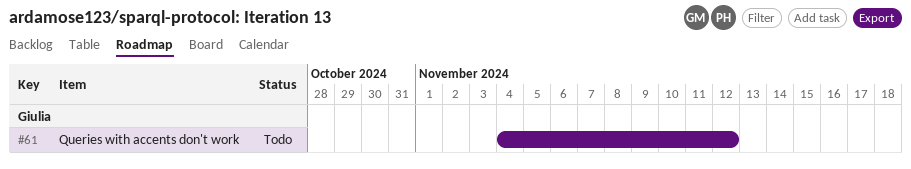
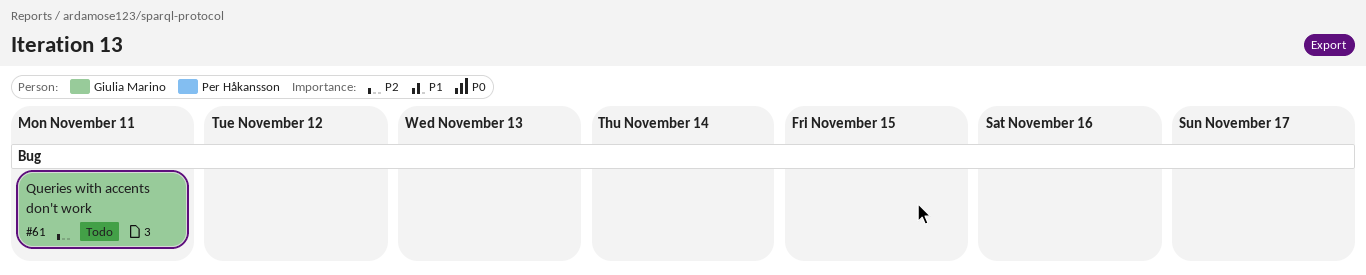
#61, due: Nov 12 -> Nov 11

